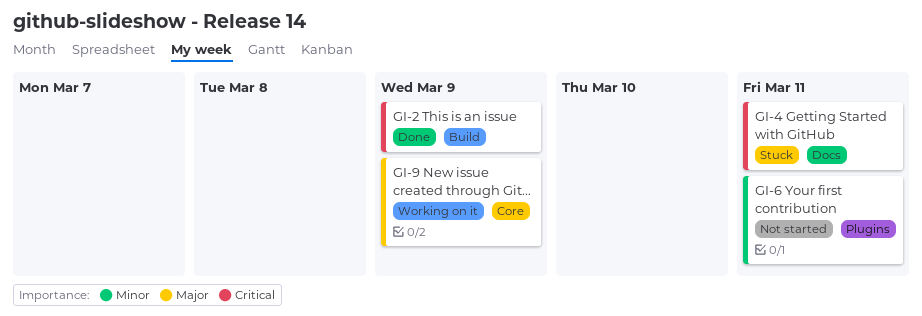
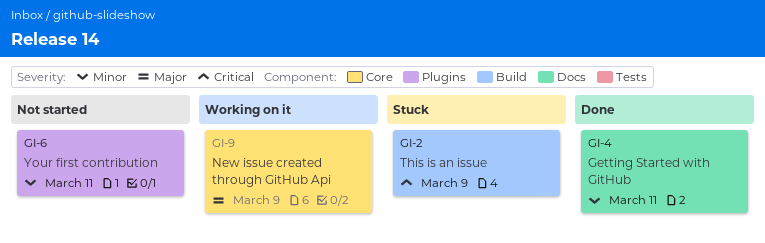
GI-2, status: Done -> Stuck
GI-4, status: Stuck -> Done
GI-4, priority: Critical -> Minor

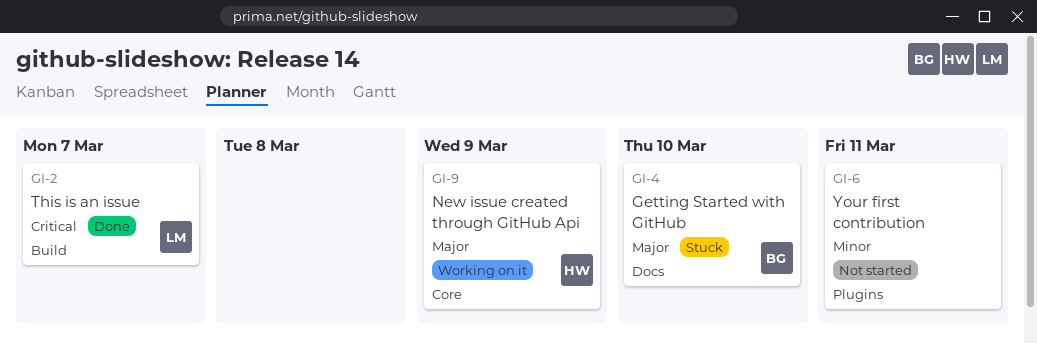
GI-2, status: Stuck -> Done
GI-2, due: Mar 9 -> Mar 7
GI-4, status: Done -> Stuck
GI-4, priority: Minor -> Major
GI-4, due: Mar 11 -> Mar 10

